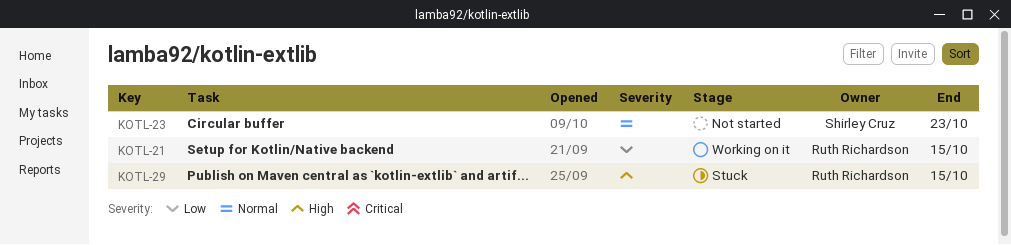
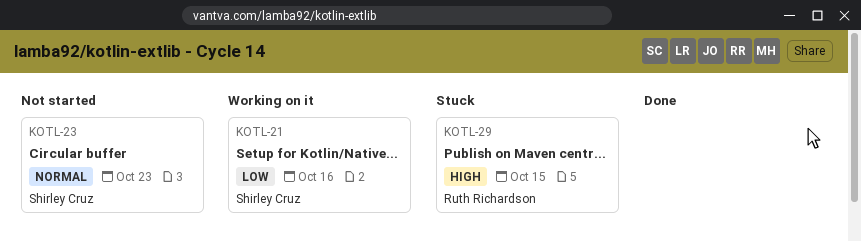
KOTL-21, owner: Ruth Richardson -> Shirley Cruz
KOTL-21, due: Oct 15 -> Oct 16

